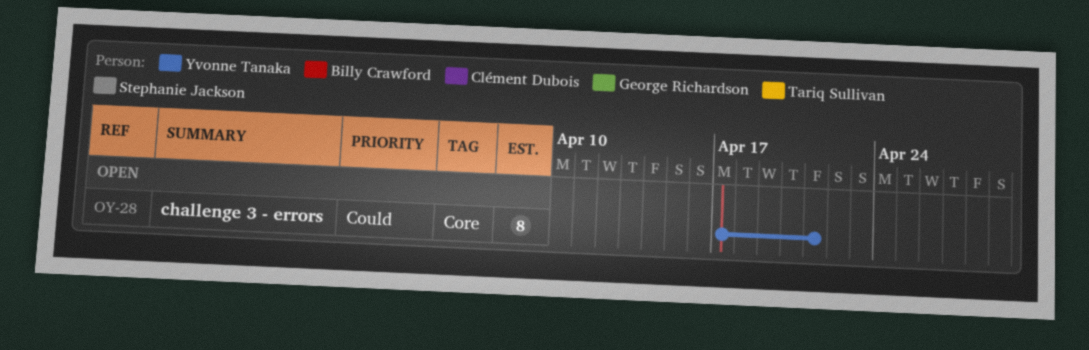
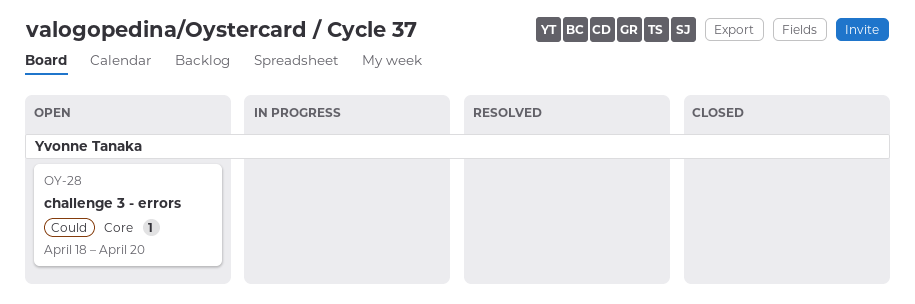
OY-28, estimate: 8 -> 1
OY-28, start: Apr 17 -> Apr 18
OY-28, due: Apr 21 -> Apr 20

